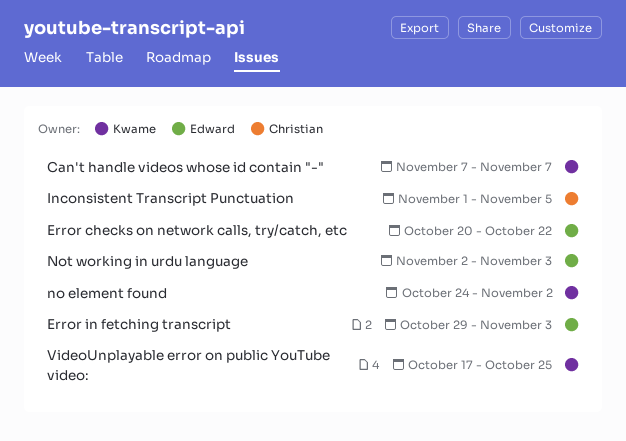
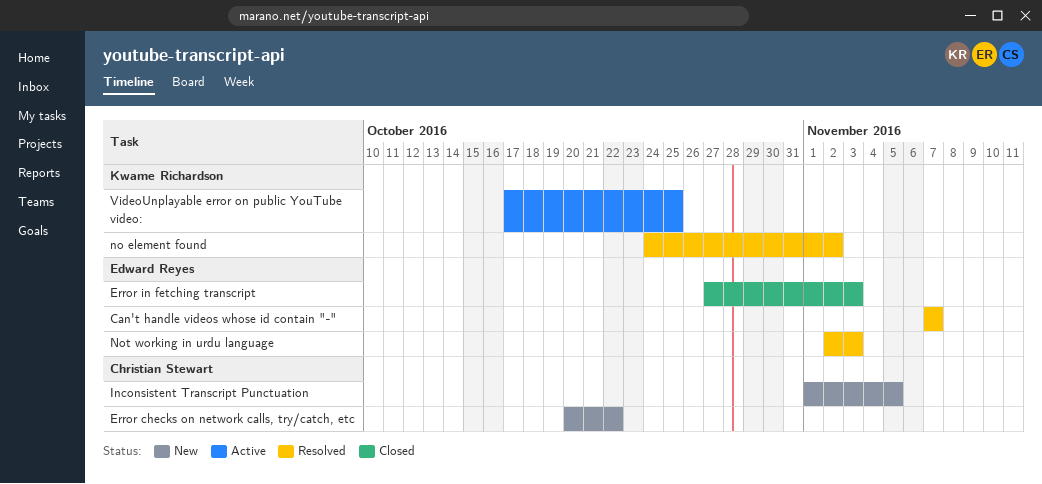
Can't handle videos whose id contain "-", owner: Kwame Richardson -> Edward Reyes
Error checks on network calls, try/catch, etc, owner: Edward Reyes -> Christian Stewart
Error in fetching transcript, start: Oct 29 -> Oct 27

